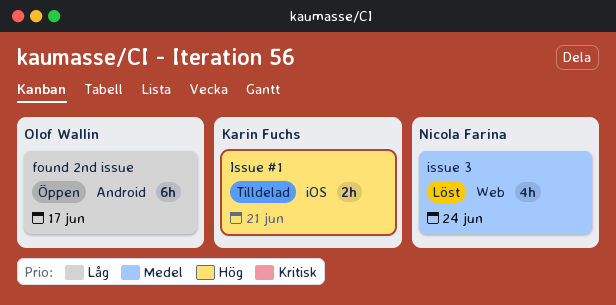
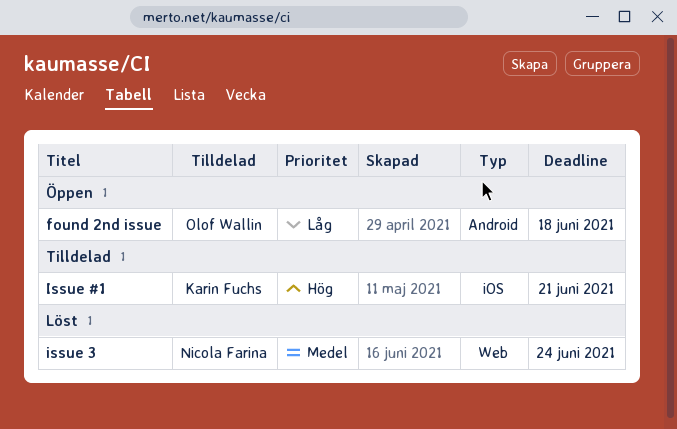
found 2nd issue, due: Jun 17 -> Jun 18

